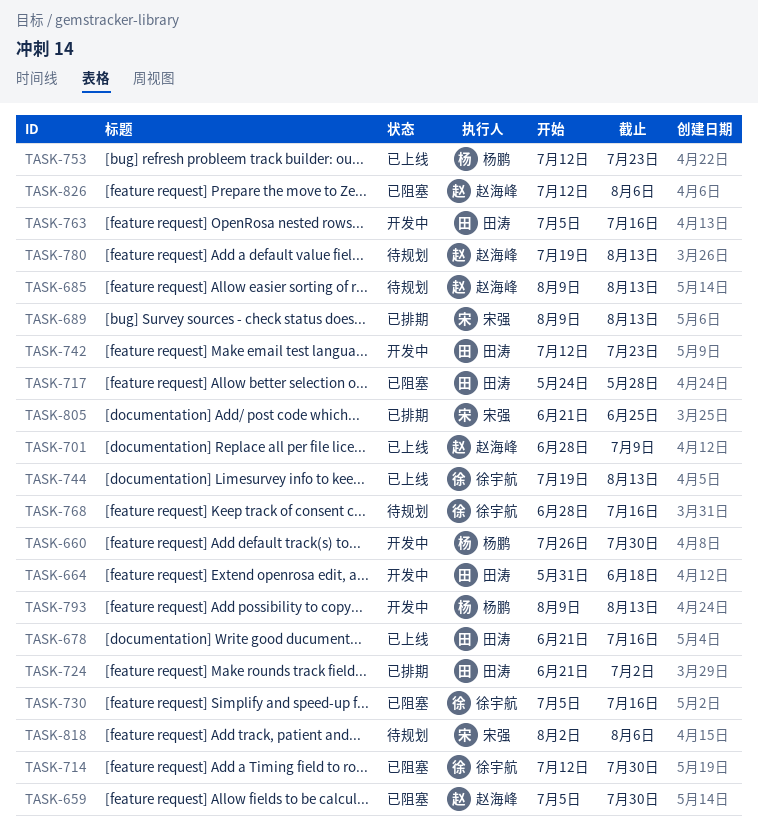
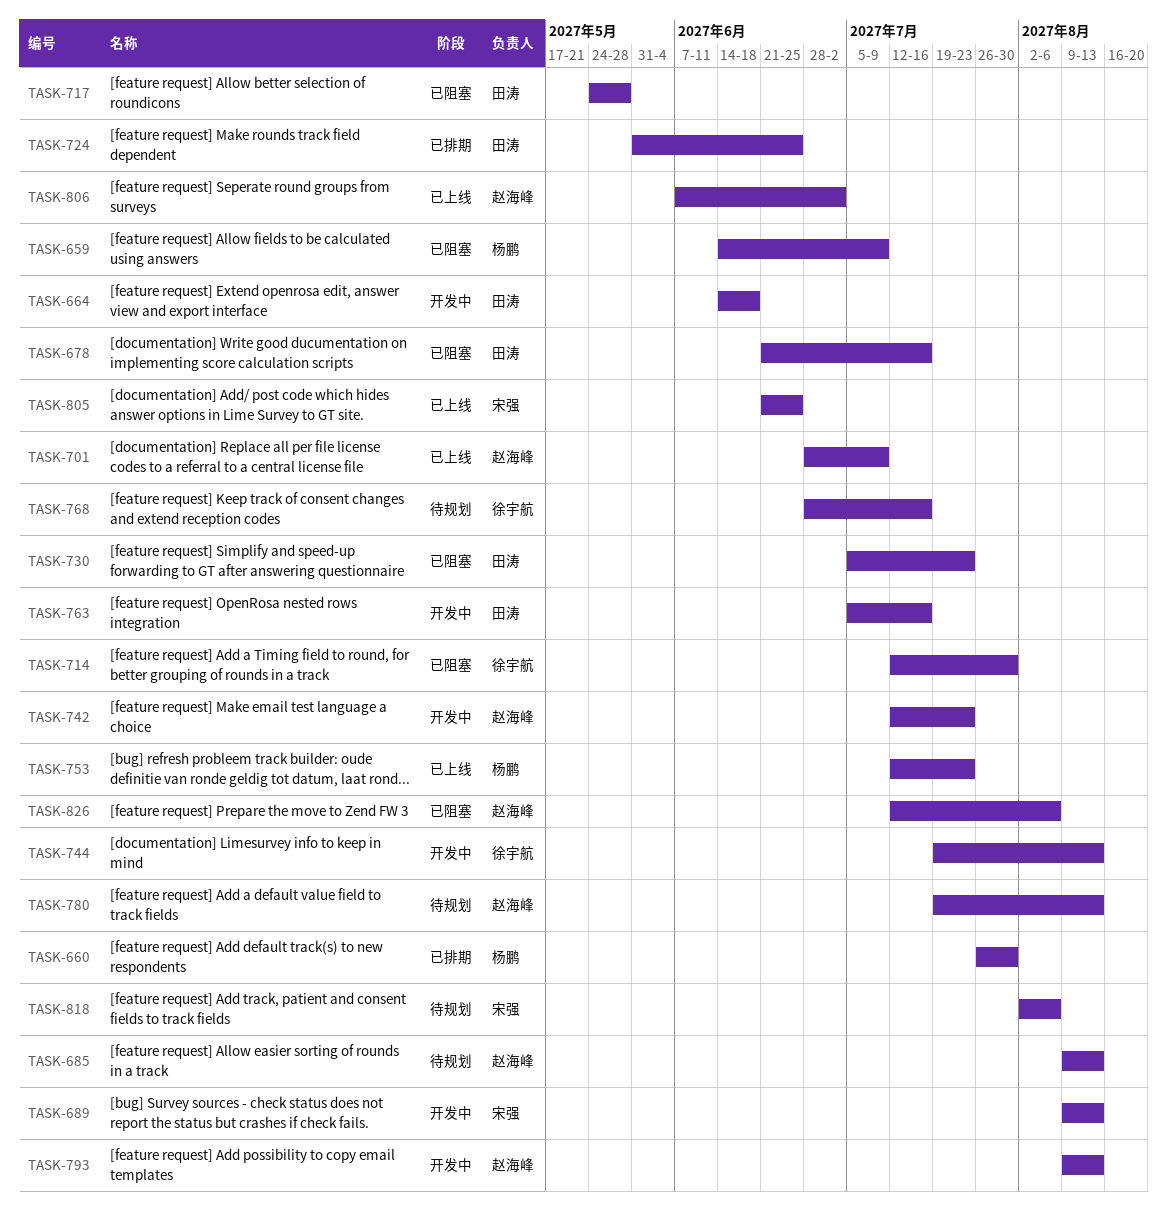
TASK-659, owner: 赵海峰 -> 杨鹏
TASK-659, start: Jul 5 -> Jun 14
TASK-659, due: Jul 30 -> Jul 9
TASK-660, status: 开发中 -> 已排期
TASK-664, start: May 31 -> Jun 14
TASK-678, status: 已上线 -> 已阻塞
TASK-689, status: 已排期 -> 开发中
TASK-724, start: Jun 21 -> May 31
TASK-724, due: Jul 2 -> Jun 25
TASK-730, owner: 徐宇航 -> 田涛
TASK-730, due: Jul 16 -> Jul 23
TASK-742, owner: 田涛 -> 赵海峰
TASK-744, status: 已上线 -> 开发中
TASK-793, owner: 杨鹏 -> 赵海峰
TASK-805, status: 已排期 -> 已上线
TASK-806: none -> present

